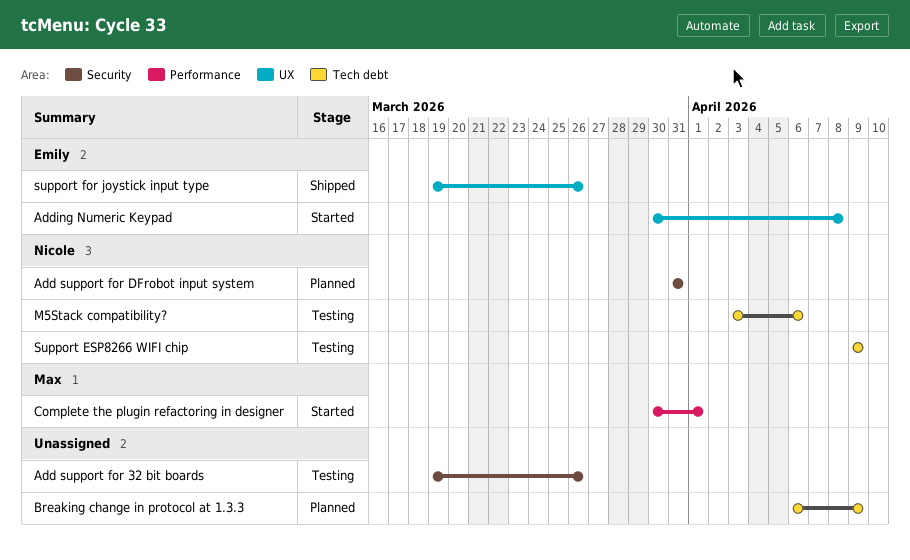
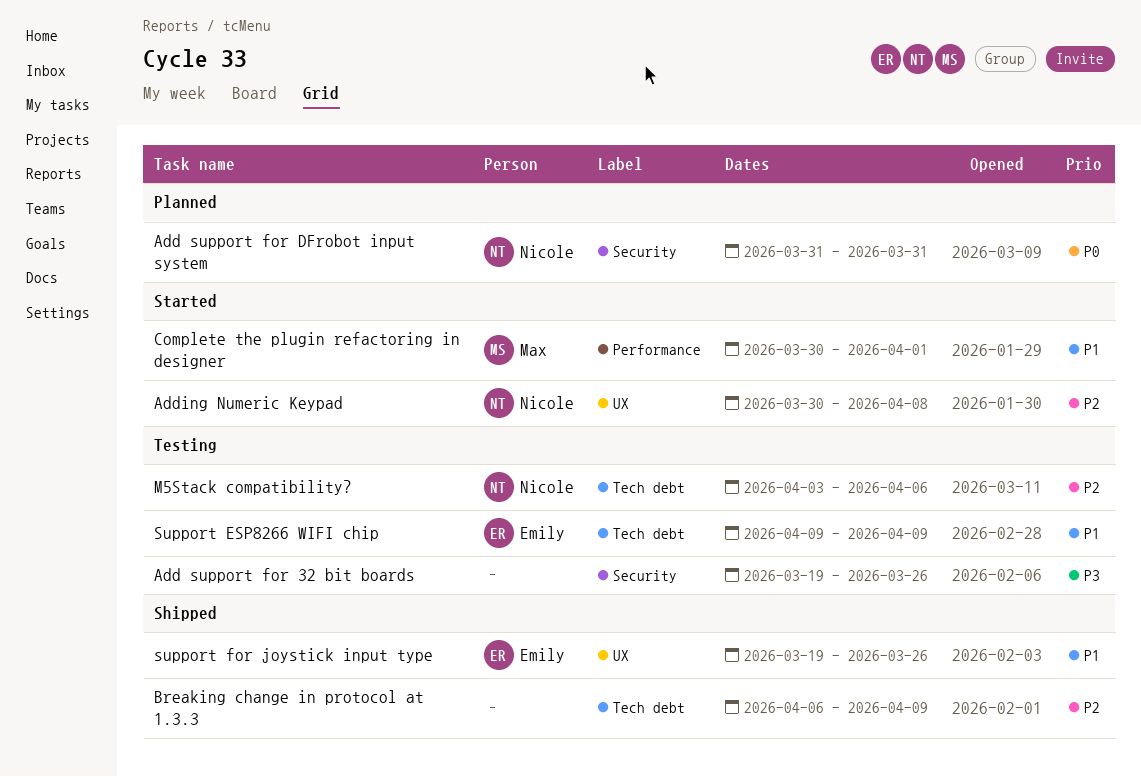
Adding Numeric Keypad, owner: Emily -> Nicole
Breaking change in protocol at 1.3.3, status: Planned -> Shipped
Support ESP8266 WIFI chip, owner: Nicole -> Emily

